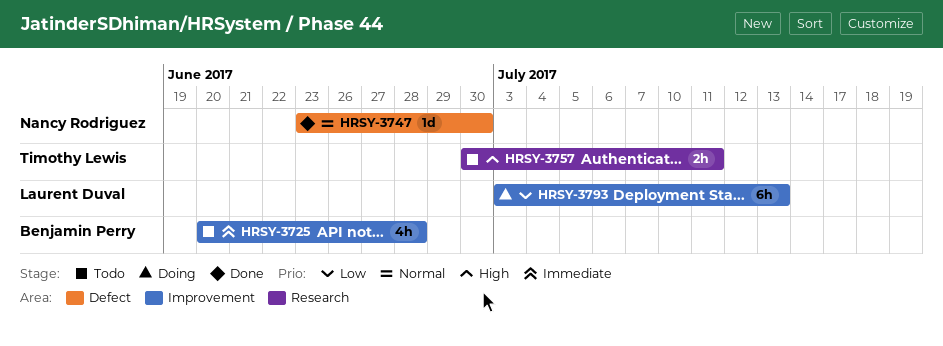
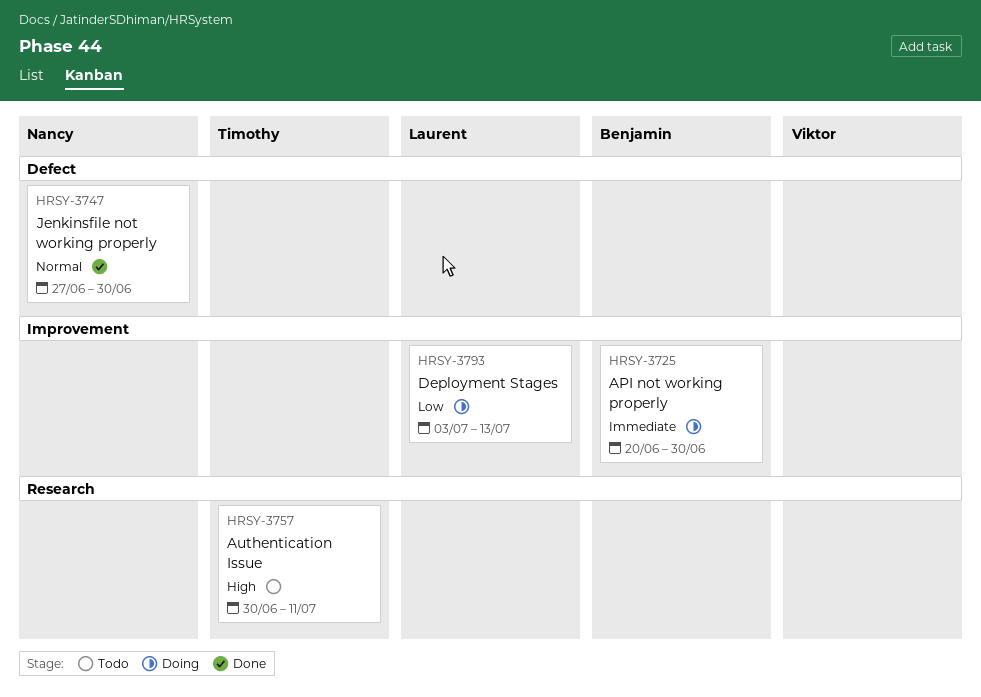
HRSY-3725, status: Todo -> Doing
HRSY-3725, due: Jun 28 -> Jun 30
HRSY-3747, start: Jun 23 -> Jun 27

